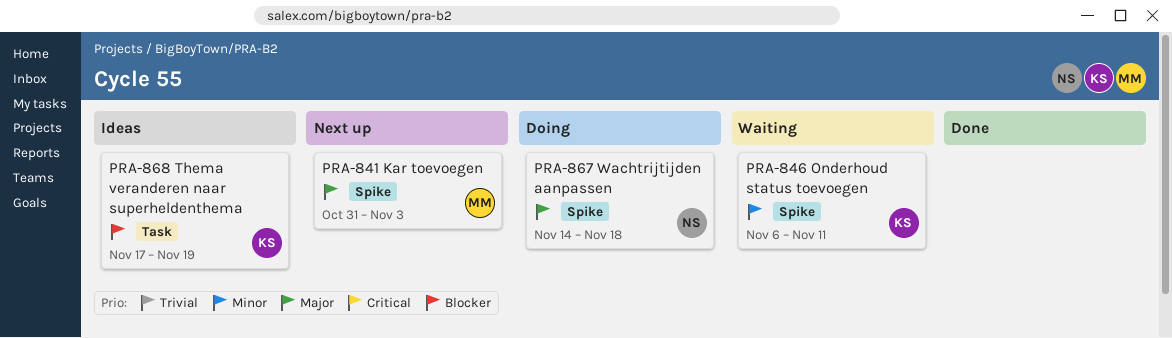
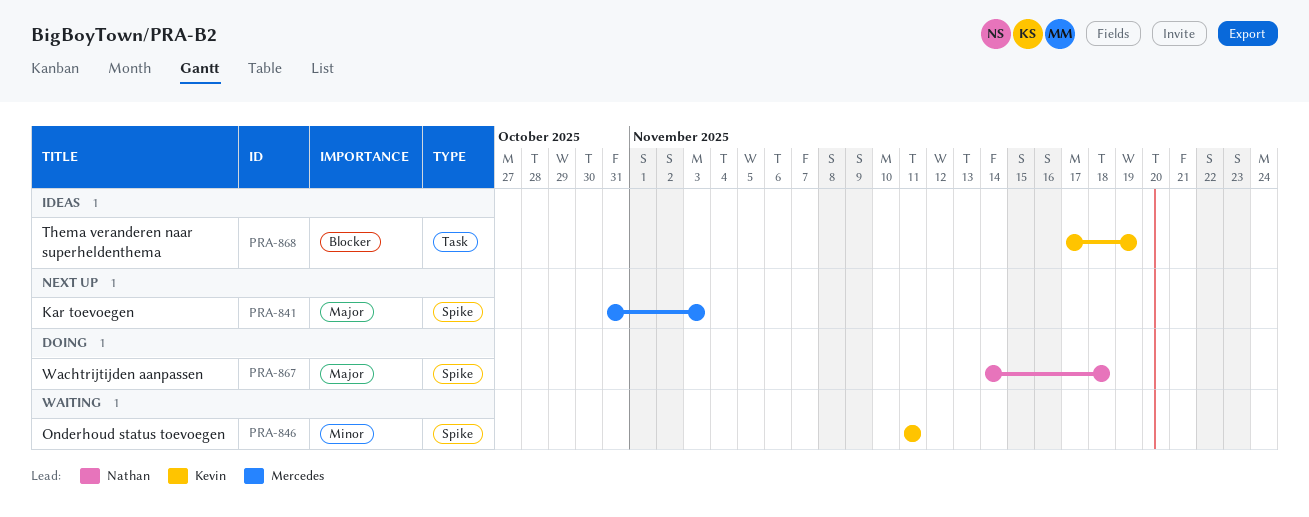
PRA-846, start: Nov 6 -> Nov 11

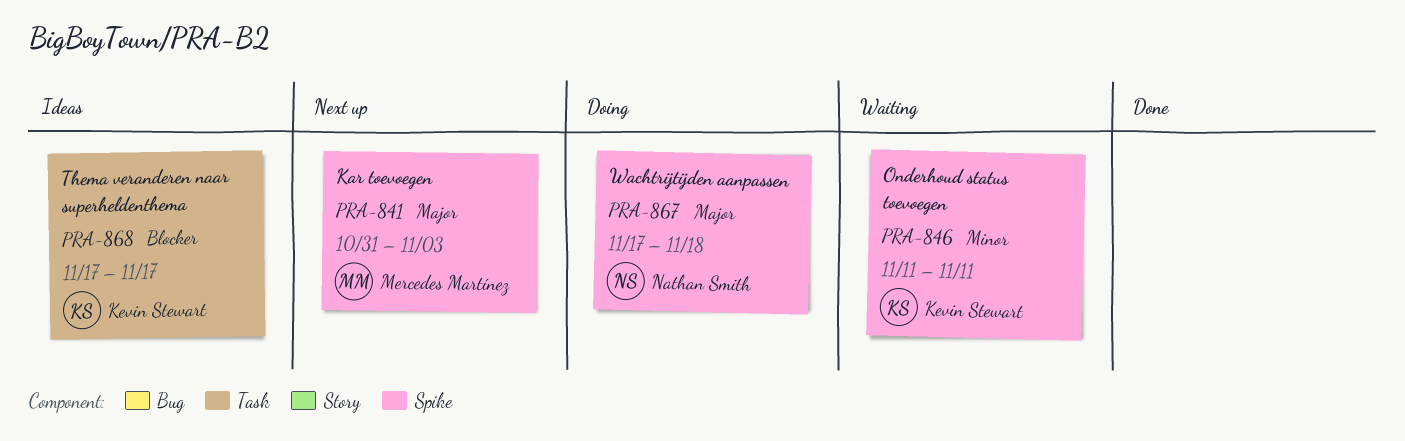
PRA-867, start: Nov 14 -> Nov 17
PRA-868, due: Nov 19 -> Nov 17

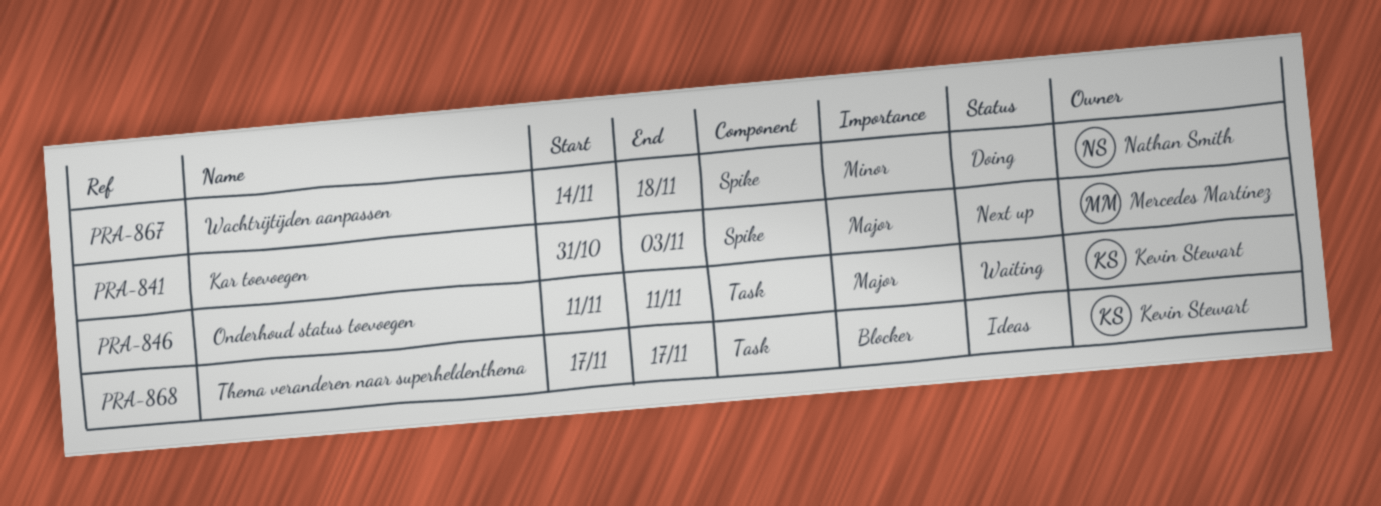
PRA-846, priority: Minor -> Major
PRA-846, label: Spike -> Task
PRA-867, priority: Major -> Minor
PRA-867, start: Nov 17 -> Nov 14

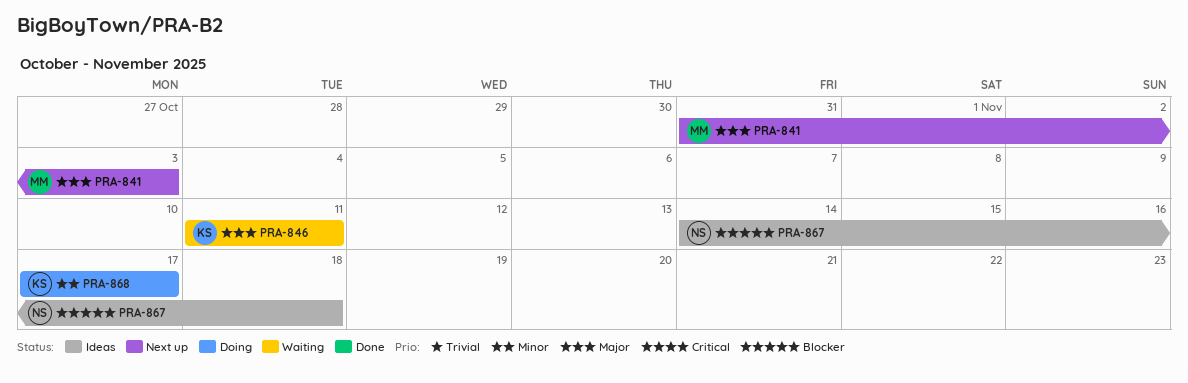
PRA-867, status: Doing -> Ideas
PRA-867, priority: Minor -> Blocker
PRA-868, status: Ideas -> Doing
PRA-868, priority: Blocker -> Minor

